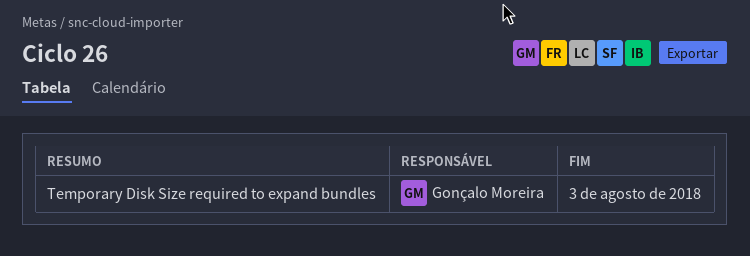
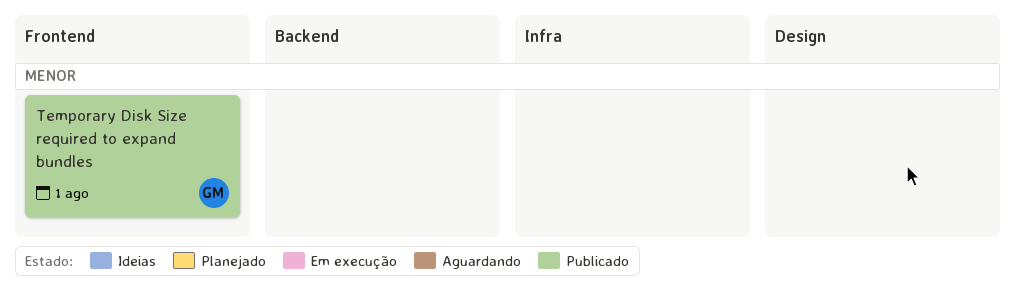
Temporary Disk Size required to expand bundles, due: Aug 3 -> Aug 1

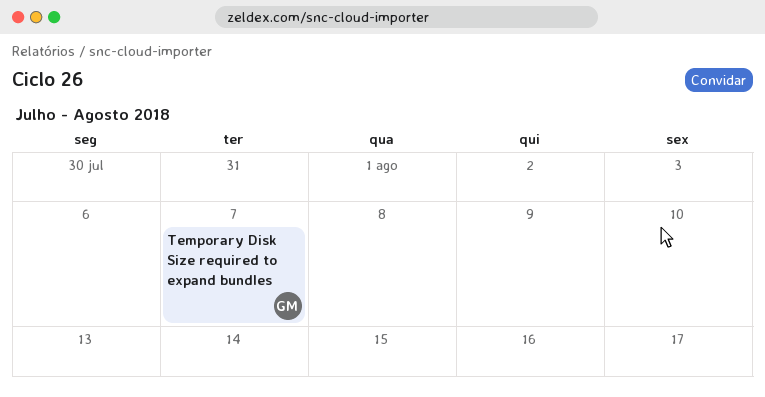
Temporary Disk Size required to expand bundles, due: Aug 1 -> Aug 7

